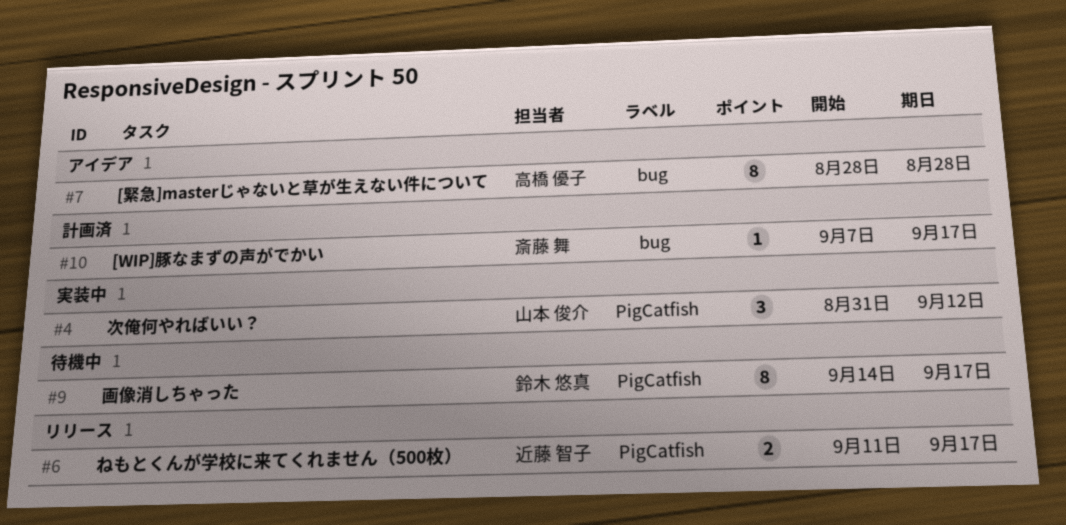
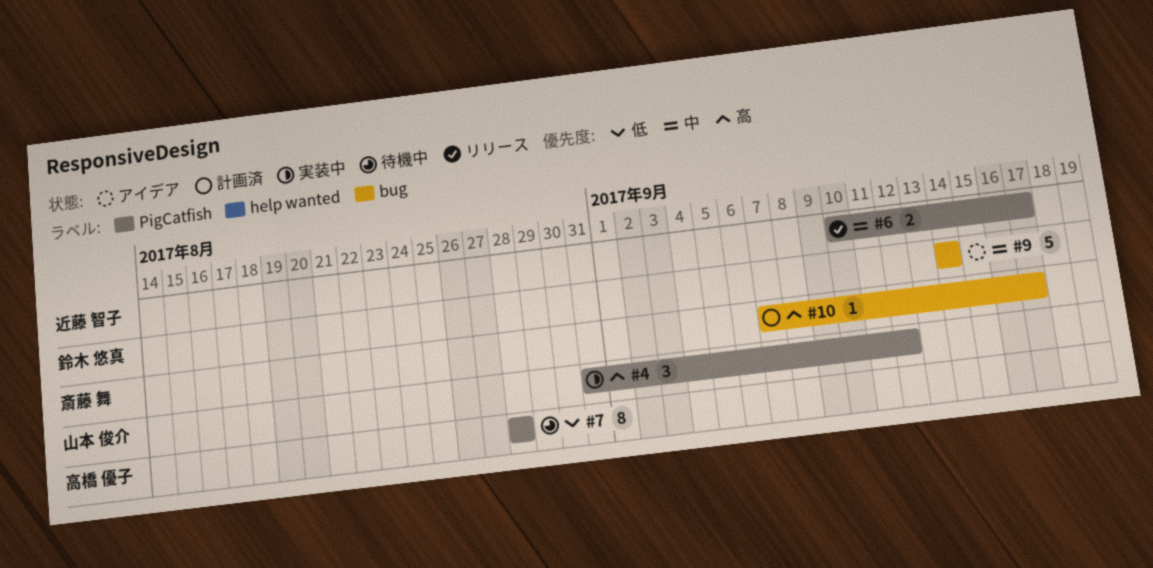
#6, start: Sep 11 -> Sep 10
#7, status: アイデア -> 待機中
#7, label: bug -> PigCatfish
#9, status: 待機中 -> アイデア
#9, label: PigCatfish -> bug
#9, estimate: 8 -> 5
#9, due: Sep 17 -> Sep 14

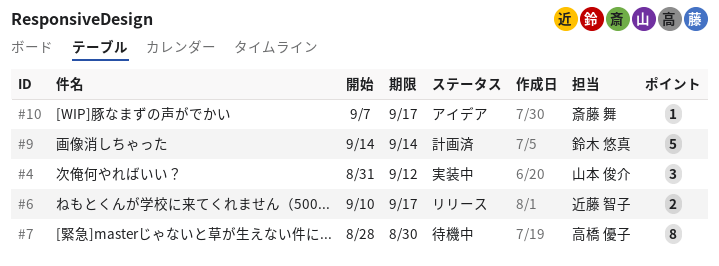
#7, due: Aug 28 -> Aug 30
#9, status: アイデア -> 計画済
#10, status: 計画済 -> アイデア

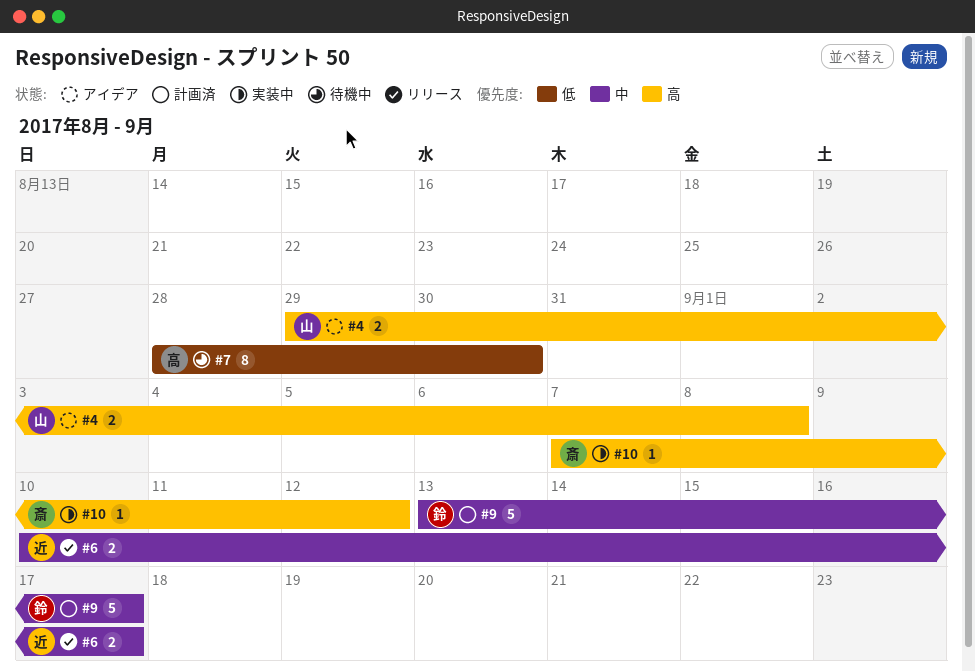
#4, status: 実装中 -> アイデア
#4, estimate: 3 -> 2
#4, start: Aug 31 -> Aug 29
#4, due: Sep 12 -> Sep 8
#9, start: Sep 14 -> Sep 13
#9, due: Sep 14 -> Sep 17
#10, status: アイデア -> 実装中
#10, due: Sep 17 -> Sep 12

